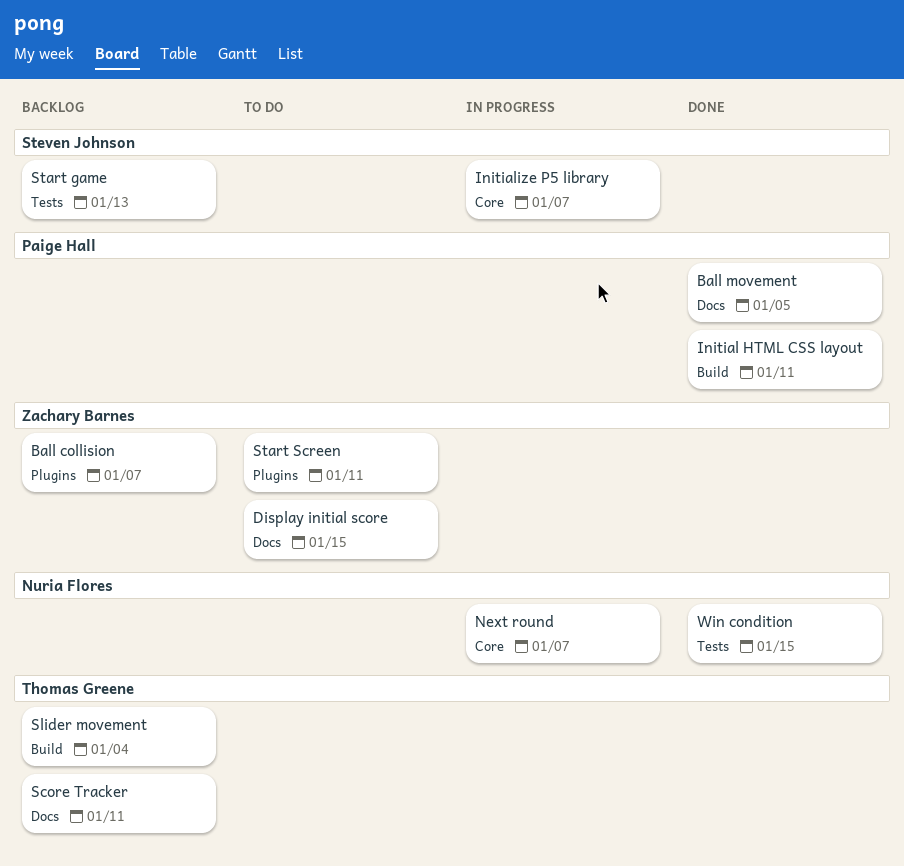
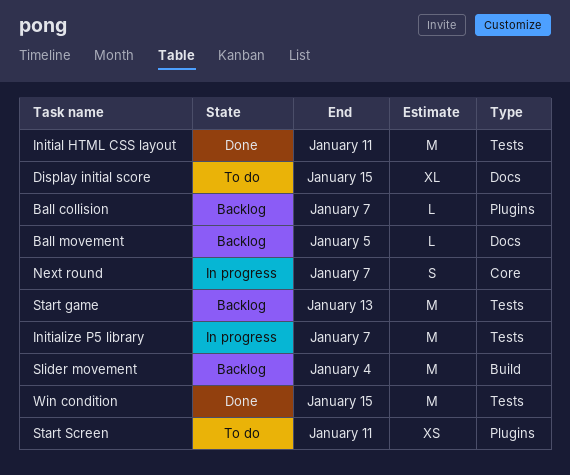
Ball movement, status: Done -> Backlog
Initial HTML CSS layout, label: Build -> Tests
Initialize P5 library, label: Core -> Tests
Score Tracker: present -> none

